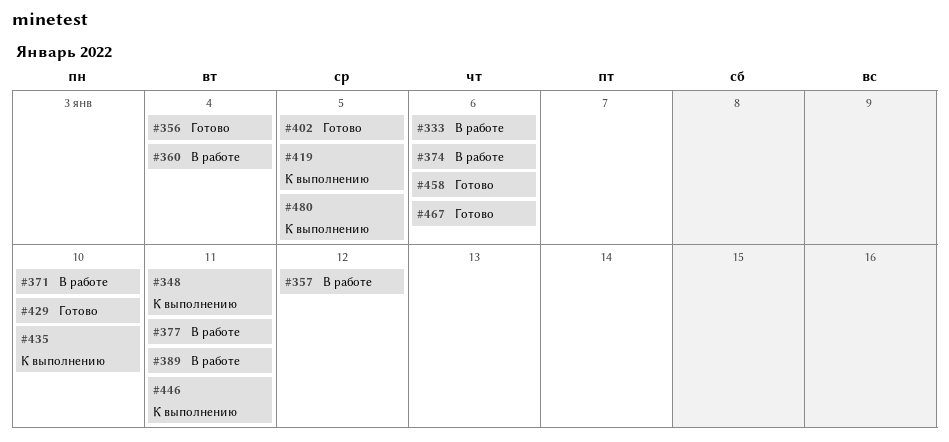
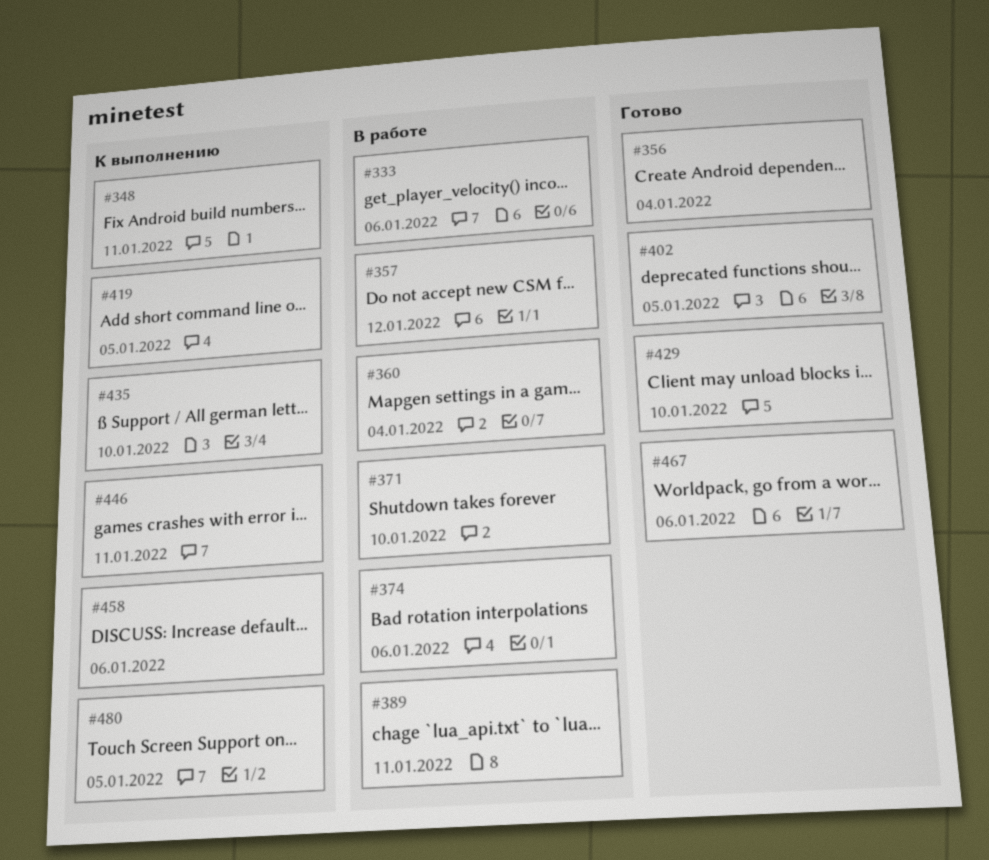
#377: present -> none
#458, status: Готово -> К выполнению

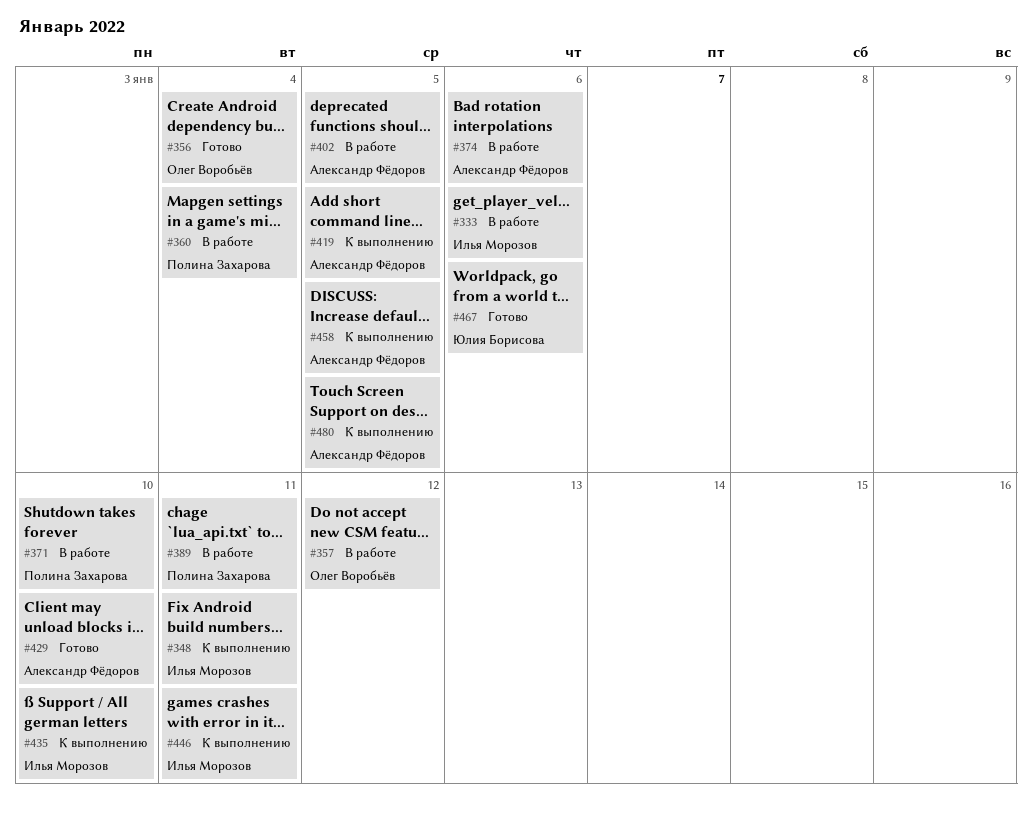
#402, status: Готово -> В работе
#458, due: Jan 6 -> Jan 5

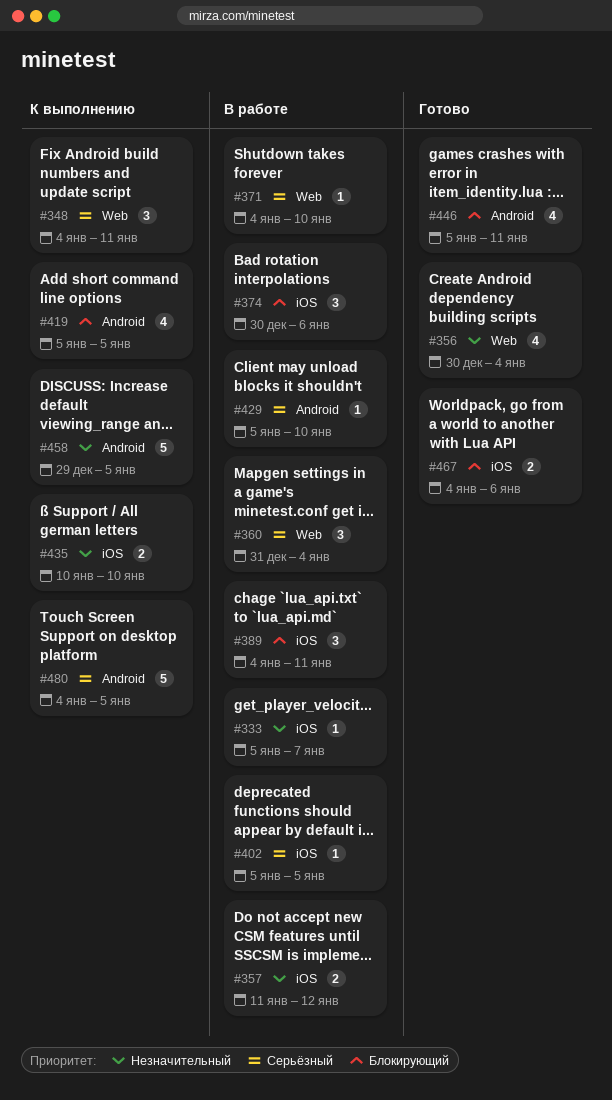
#333, due: Jan 6 -> Jan 7
#429, status: Готово -> В работе
#446, status: К выполнению -> Готово

